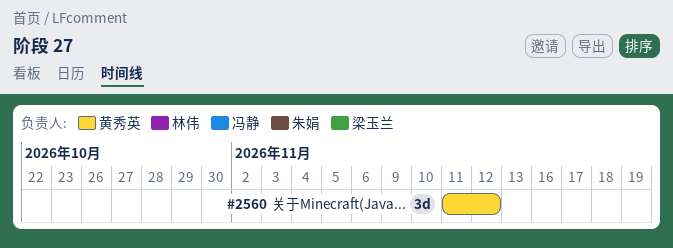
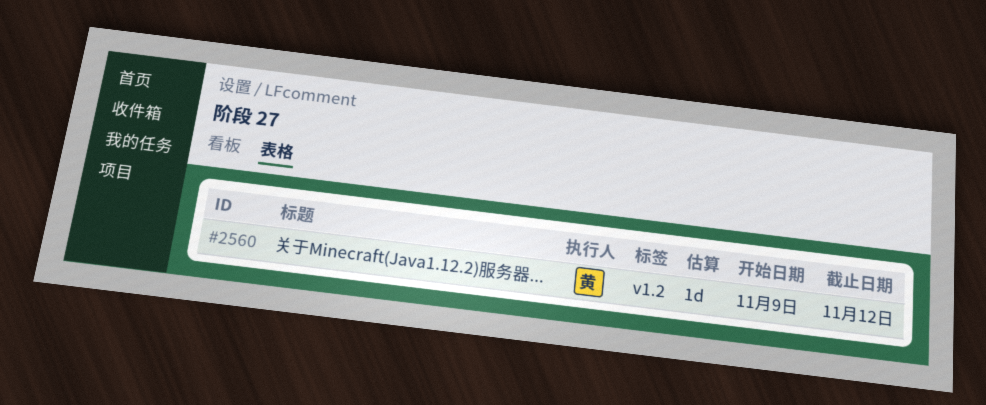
#2560, estimate: 3d -> 1d
#2560, start: Nov 11 -> Nov 9

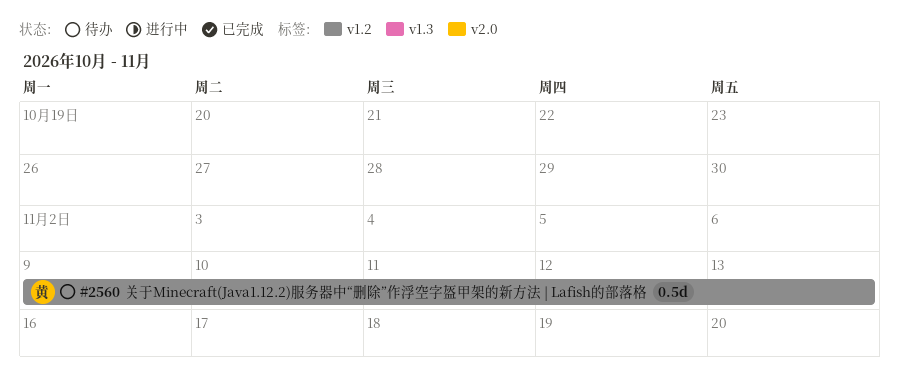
#2560, estimate: 1d -> 0.5d
#2560, due: Nov 12 -> Nov 13

